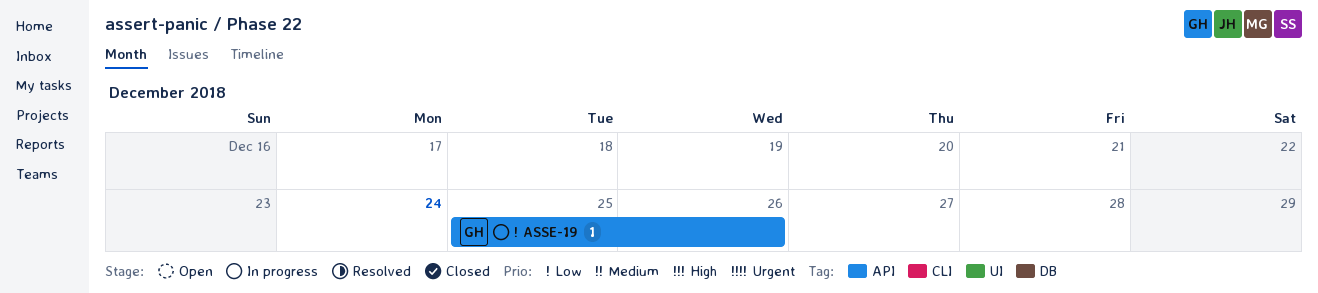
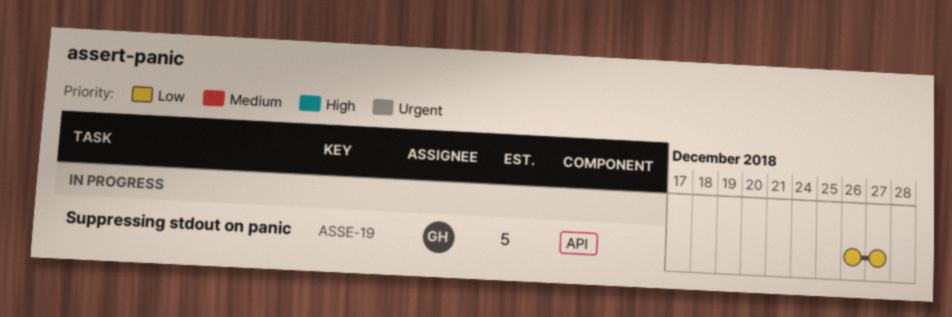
ASSE-19, estimate: 1 -> 5
ASSE-19, start: Dec 25 -> Dec 26
ASSE-19, due: Dec 26 -> Dec 27

